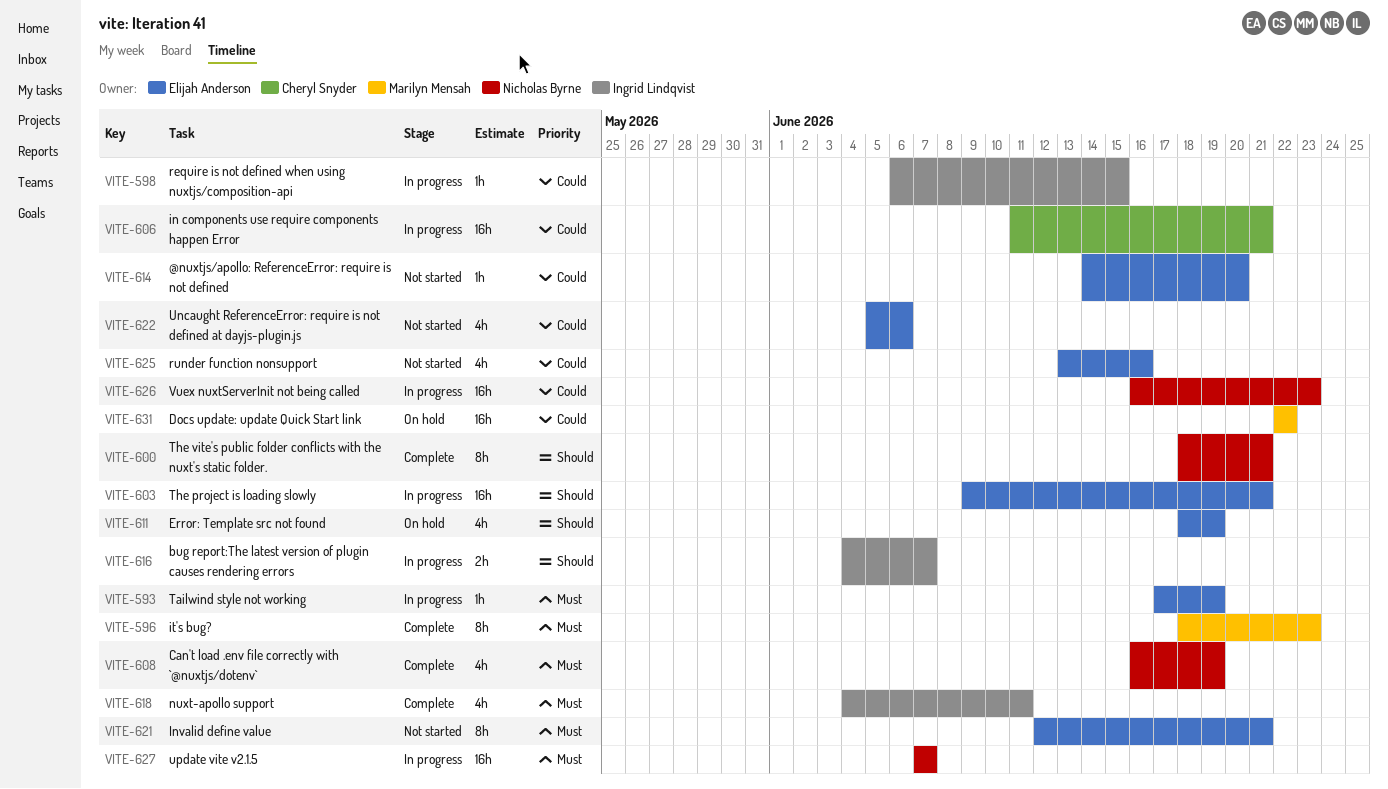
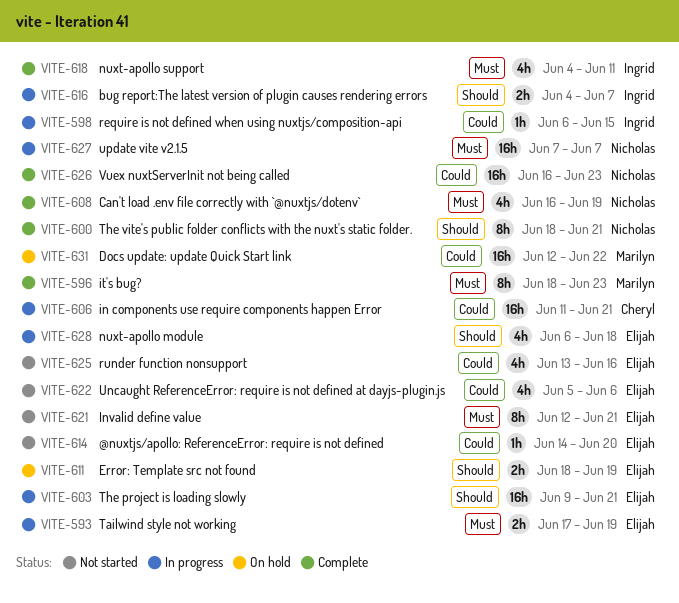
VITE-593, estimate: 1h -> 2h
VITE-611, estimate: 4h -> 2h
VITE-626, status: In progress -> Complete
VITE-628: none -> present
VITE-631, start: Jun 22 -> Jun 12

